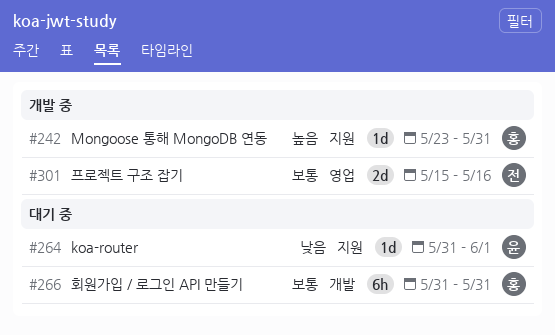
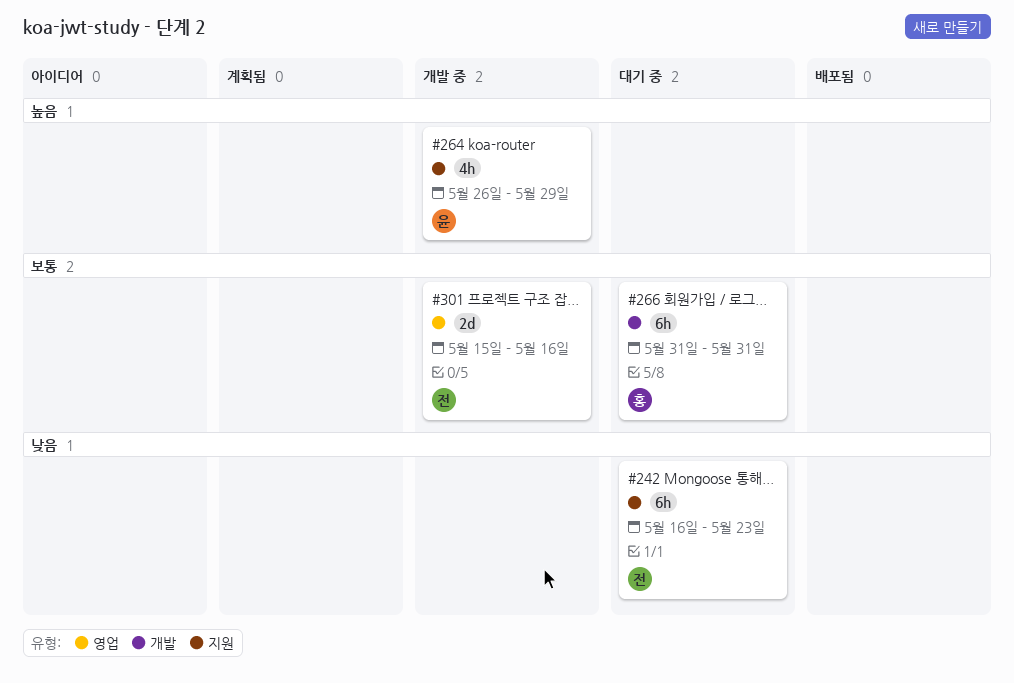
#242, status: 개발 중 -> 대기 중
#242, owner: 홍 -> 전
#242, priority: 높음 -> 낮음
#242, estimate: 1d -> 6h
#242, start: May 23 -> May 16
#242, due: May 31 -> May 23
#264, status: 대기 중 -> 개발 중
#264, priority: 낮음 -> 높음
#264, estimate: 1d -> 4h
#264, start: May 31 -> May 26
#264, due: Jun 1 -> May 29

